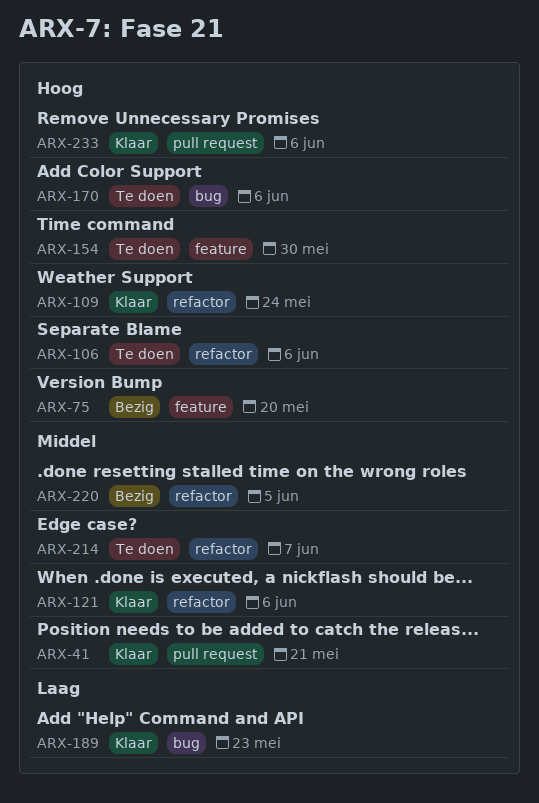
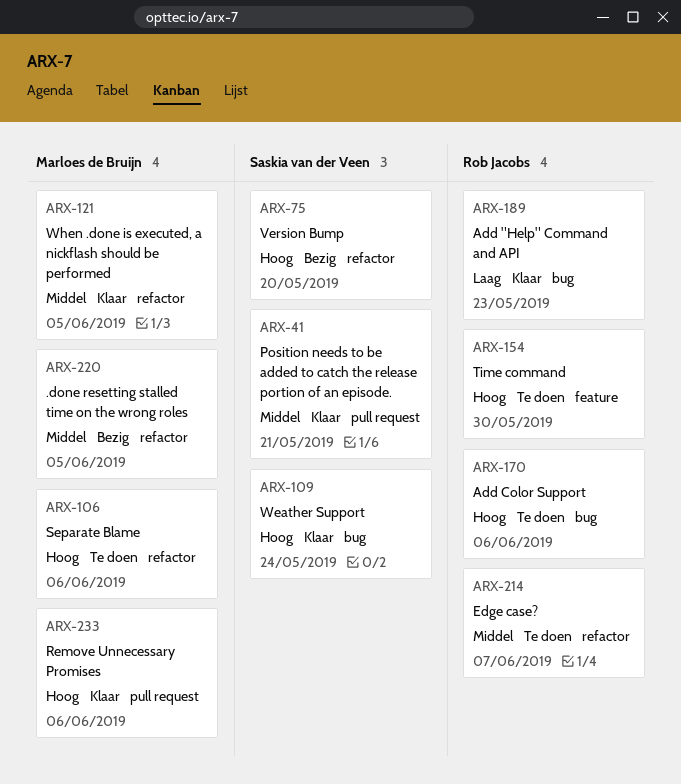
ARX-75, label: feature -> refactor
ARX-109, label: refactor -> bug
ARX-121, due: Jun 6 -> Jun 5

